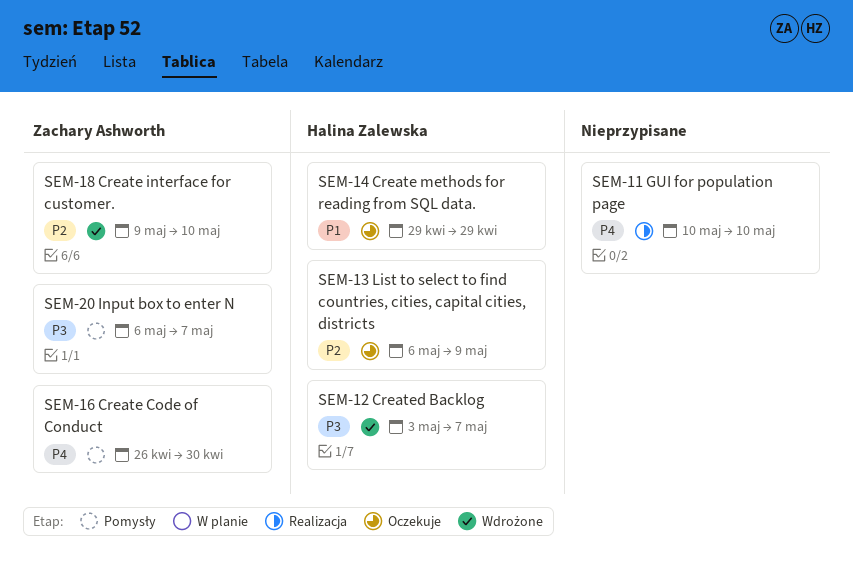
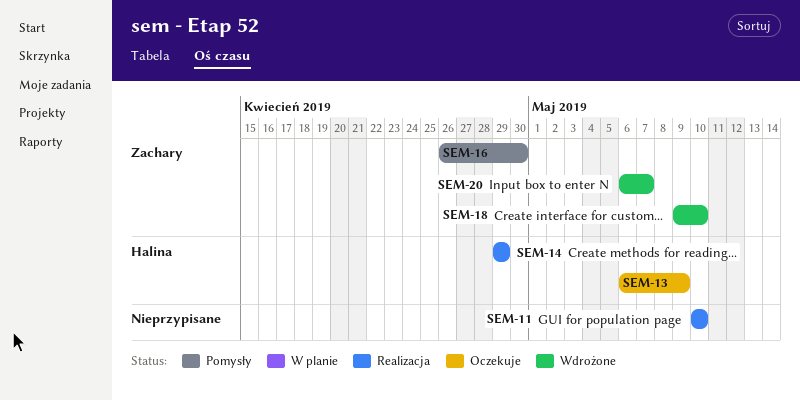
SEM-12: present -> none
SEM-14, status: Oczekuje -> Realizacja
SEM-20, status: Pomysły -> Wdrożone

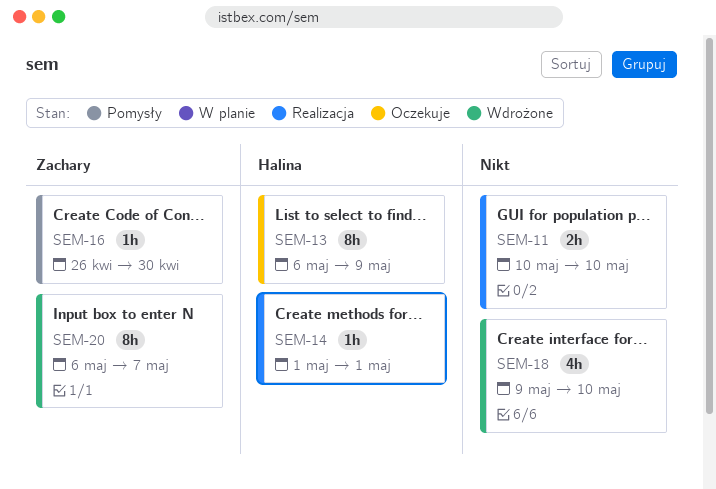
SEM-14, start: Apr 29 -> May 1
SEM-14, due: Apr 29 -> May 1
SEM-18, owner: Zachary -> none

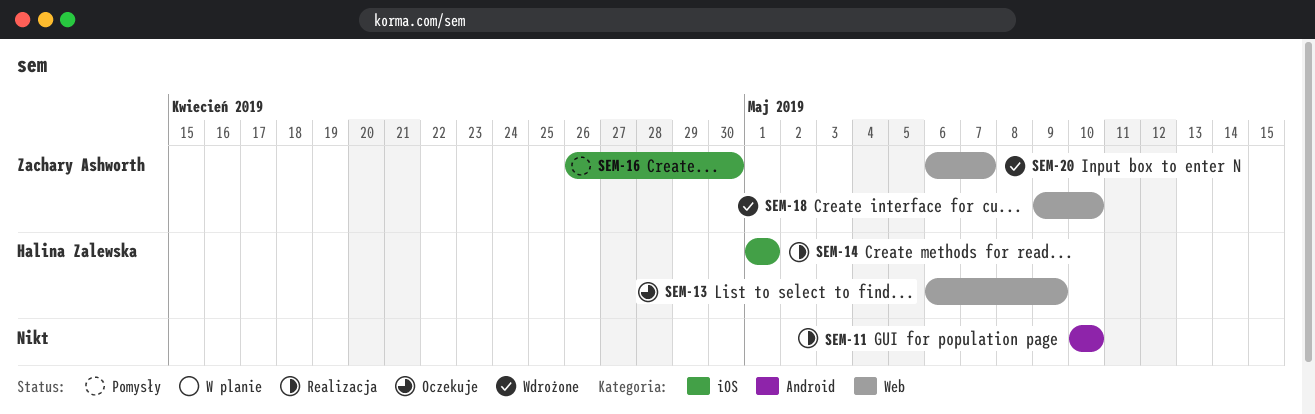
SEM-18, owner: none -> Zachary Ashworth

